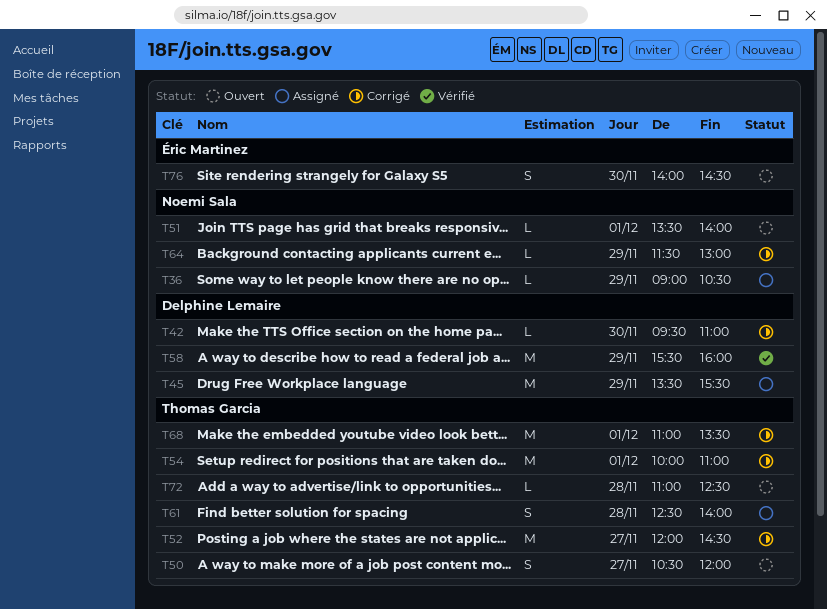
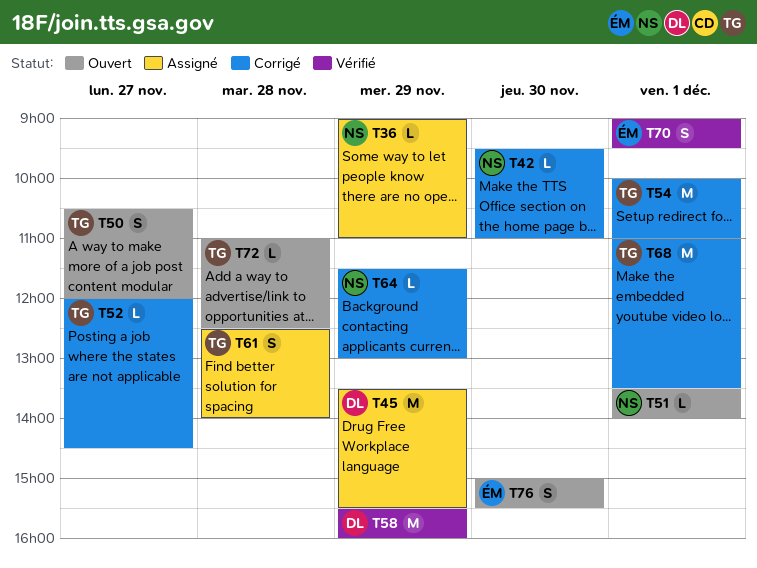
T36, ends: 10:30 -> 11:00
T42, owner: Delphine Lemaire -> Noemi Sala
T52, estimate: M -> L
T70: none -> present
T76, begins: 14:00 -> 15:00
T76, ends: 14:30 -> 15:30

